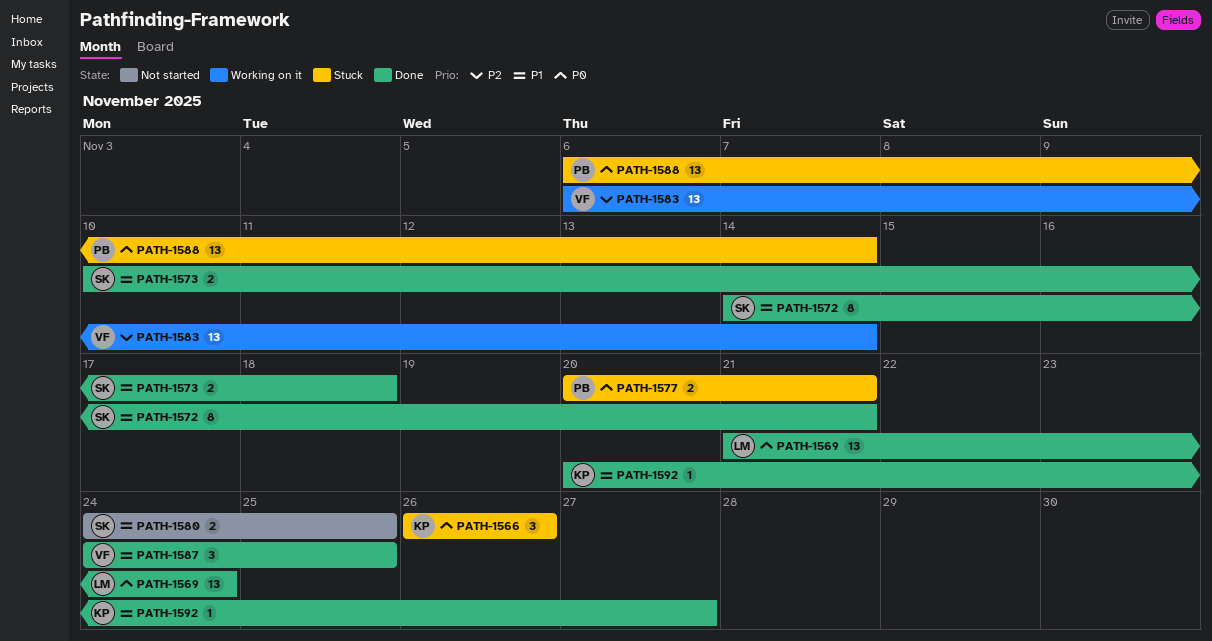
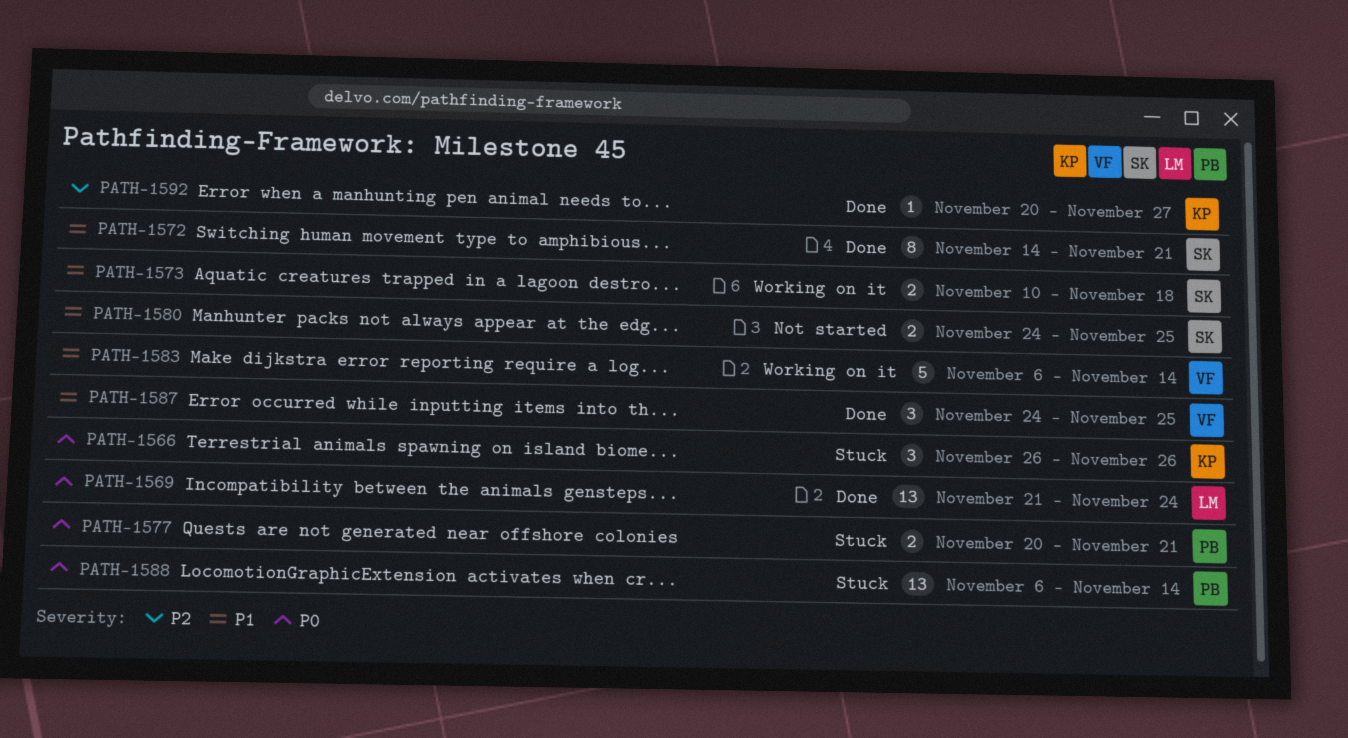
PATH-1573, status: Done -> Working on it
PATH-1583, priority: P2 -> P1
PATH-1583, estimate: 13 -> 5
PATH-1592, priority: P1 -> P2

